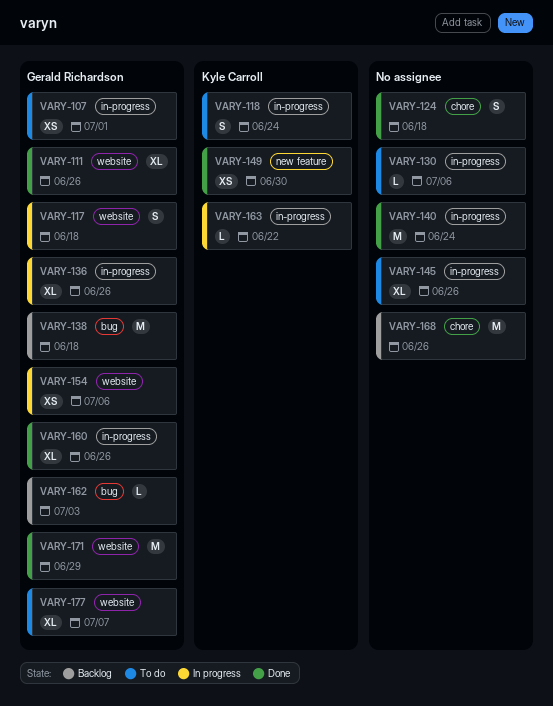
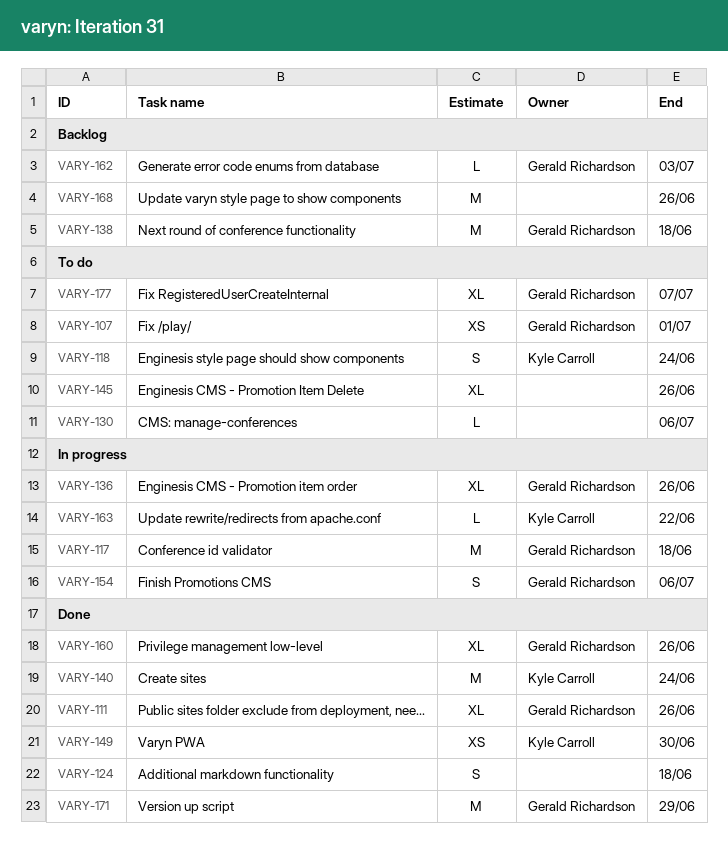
VARY-117, estimate: S -> M
VARY-140, owner: none -> Kyle Carroll
VARY-154, estimate: XS -> S

